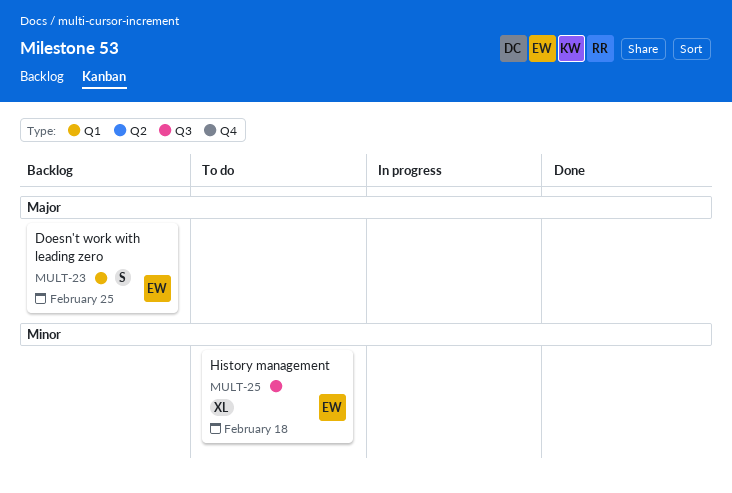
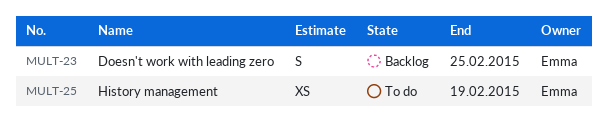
MULT-25, estimate: XL -> XS
MULT-25, due: Feb 18 -> Feb 19

